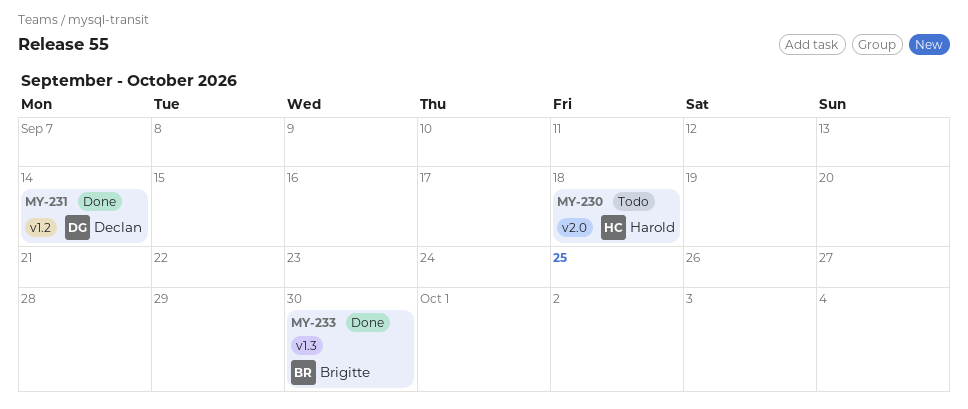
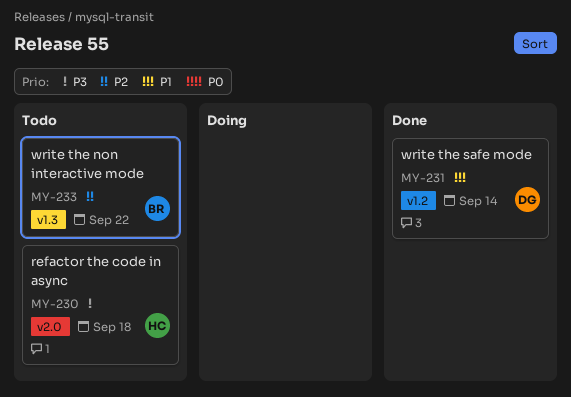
MY-233, status: Done -> Todo
MY-233, due: Sep 30 -> Sep 22

